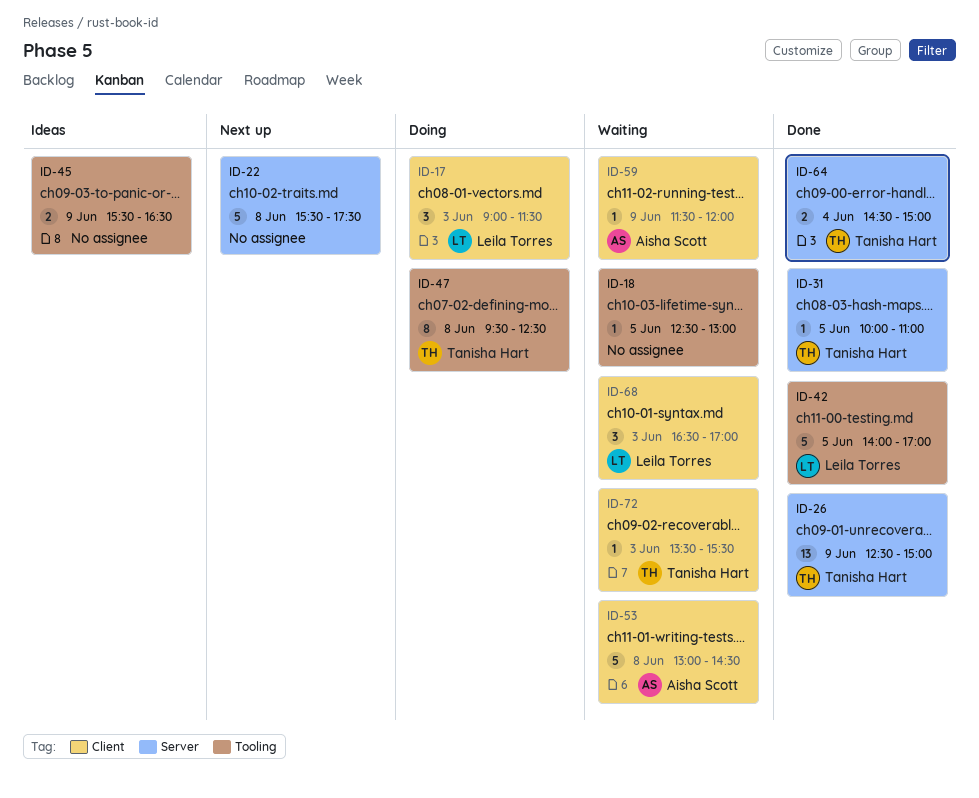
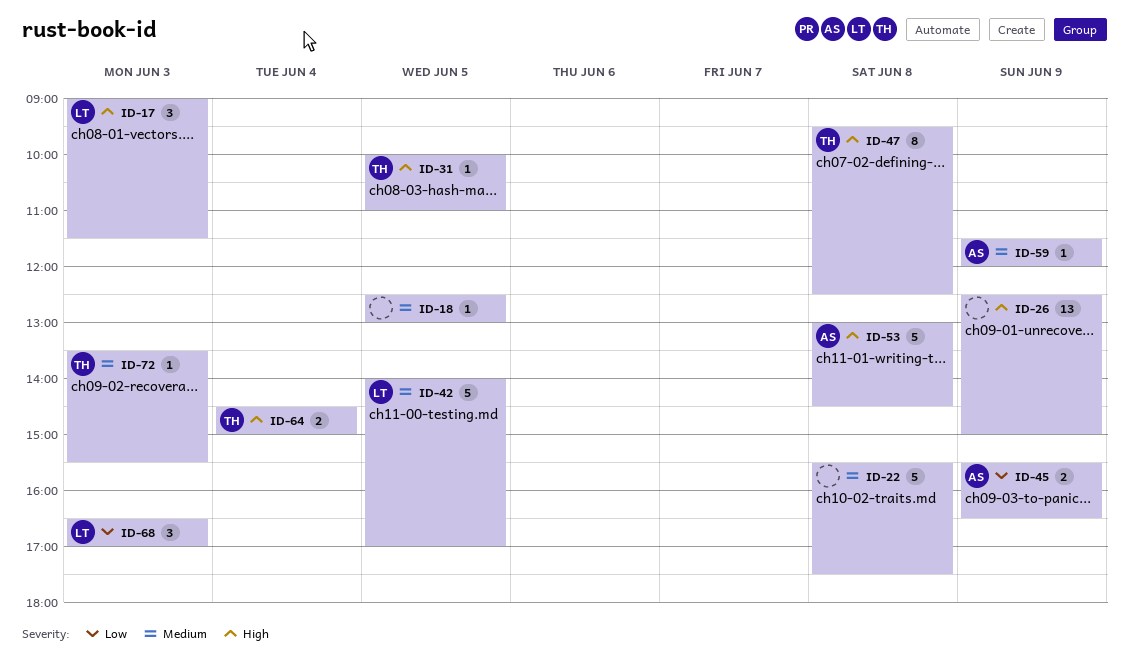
ID-26, owner: Tanisha Hart -> none
ID-45, owner: none -> Aisha Scott

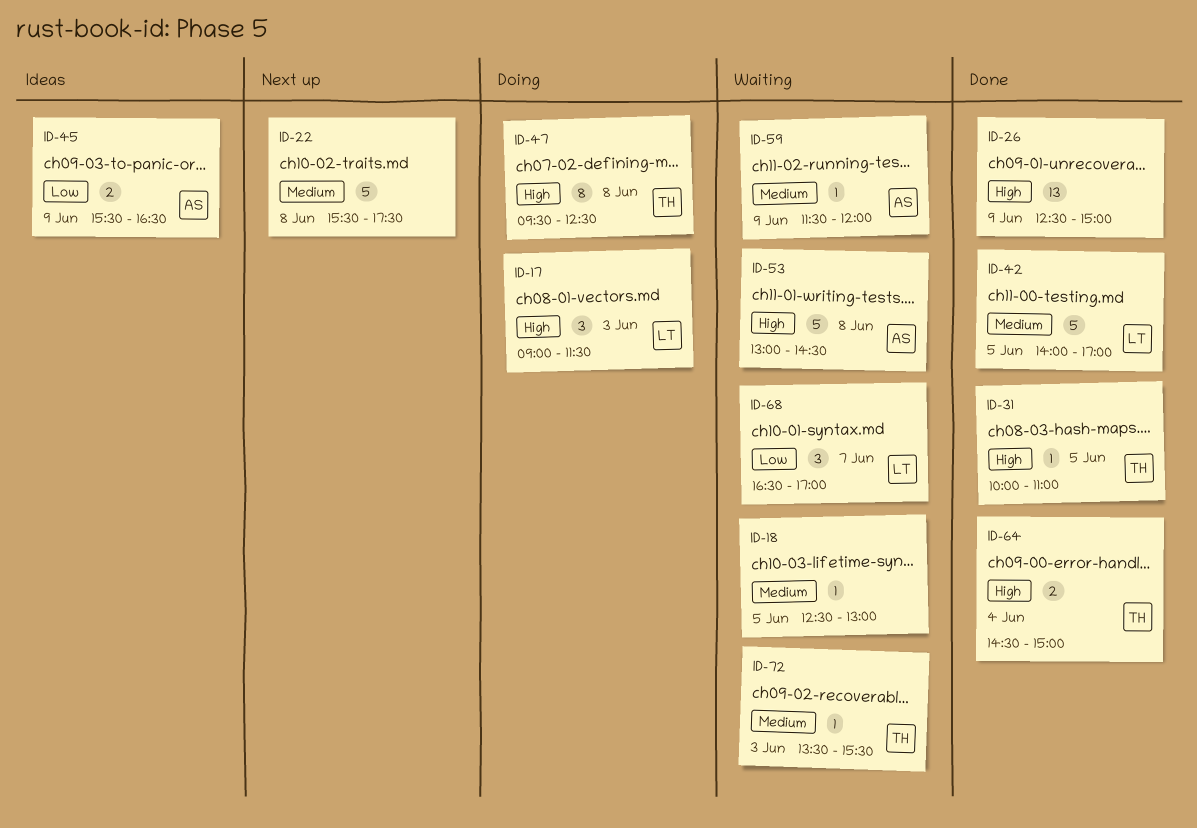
ID-68, day: Jun 3 -> Jun 7

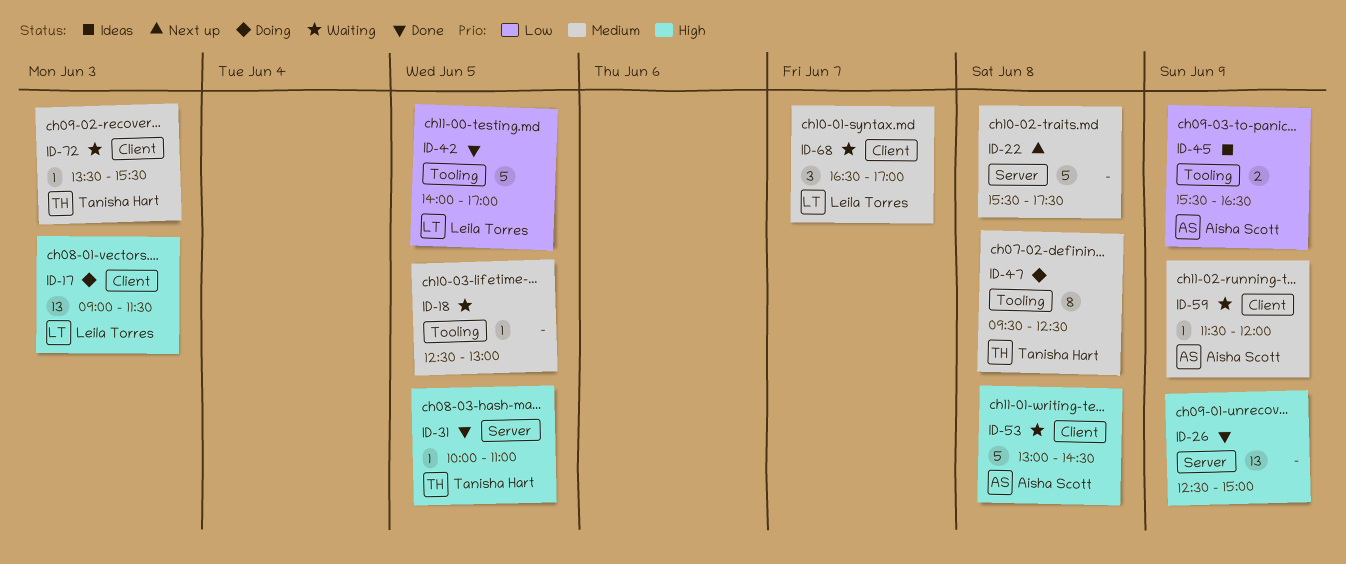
ID-17, estimate: 3 -> 13
ID-42, priority: Medium -> Low
ID-47, priority: High -> Medium
ID-64: present -> none
ID-68, priority: Low -> Medium

